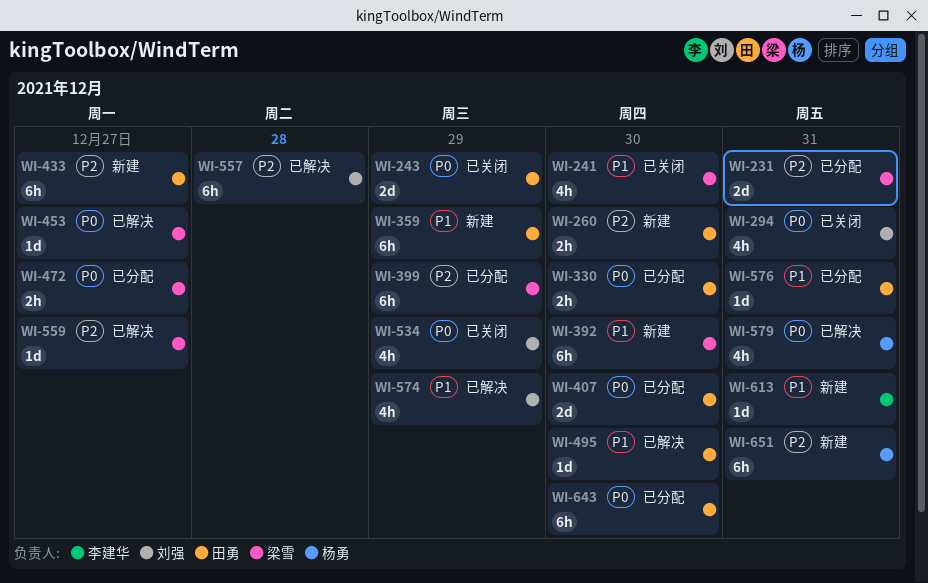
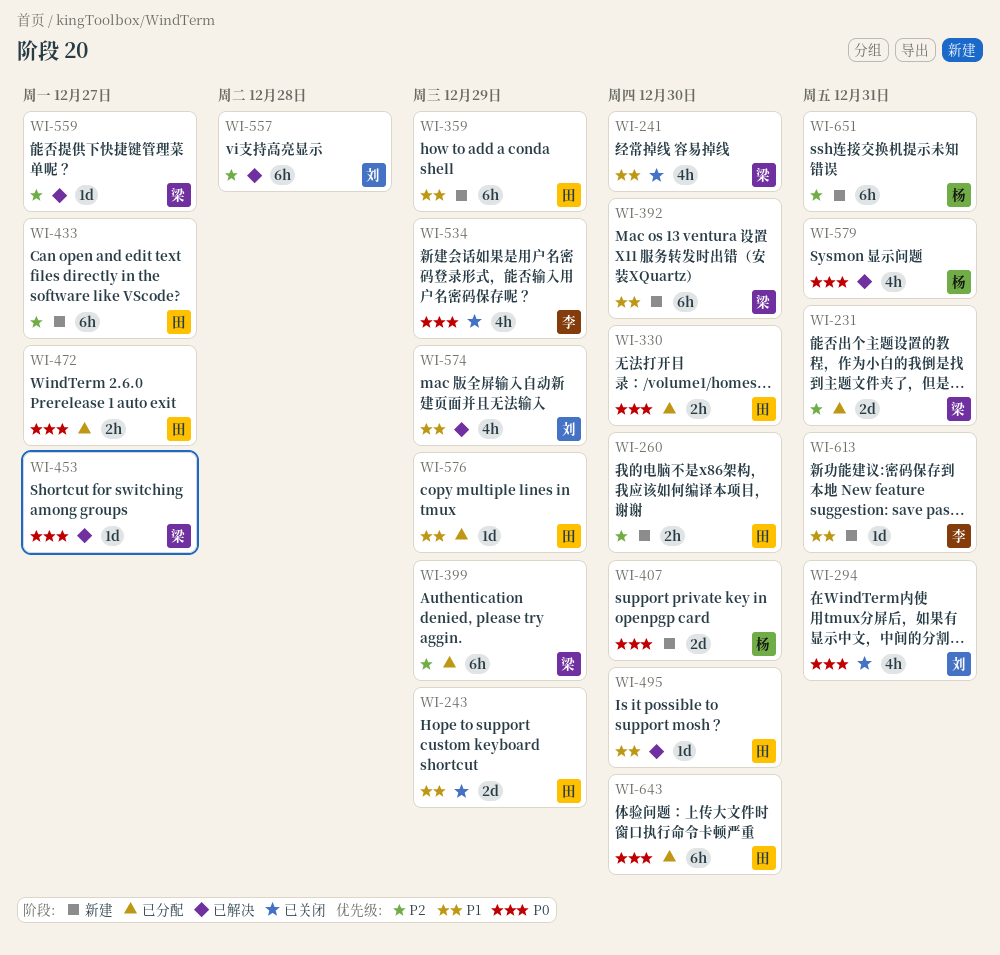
WI-243, priority: P0 -> P1
WI-407, status: 已分配 -> 新建
WI-407, owner: 田勇 -> 杨勇
WI-472, owner: 梁雪 -> 田勇
WI-534, owner: 刘强 -> 李建华
WI-576, due: Dec 31 -> Dec 29

